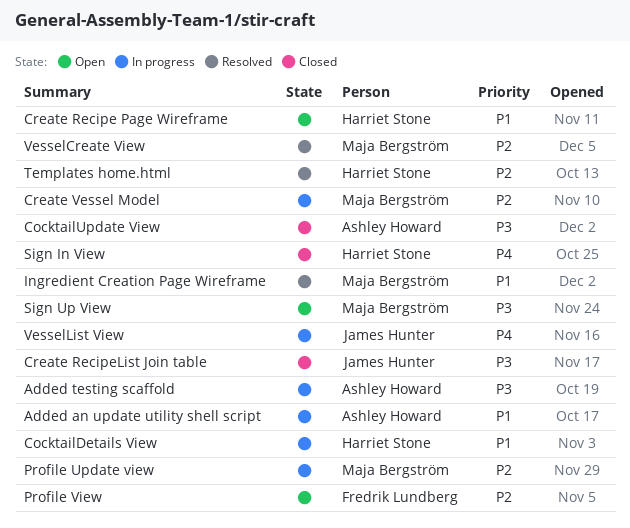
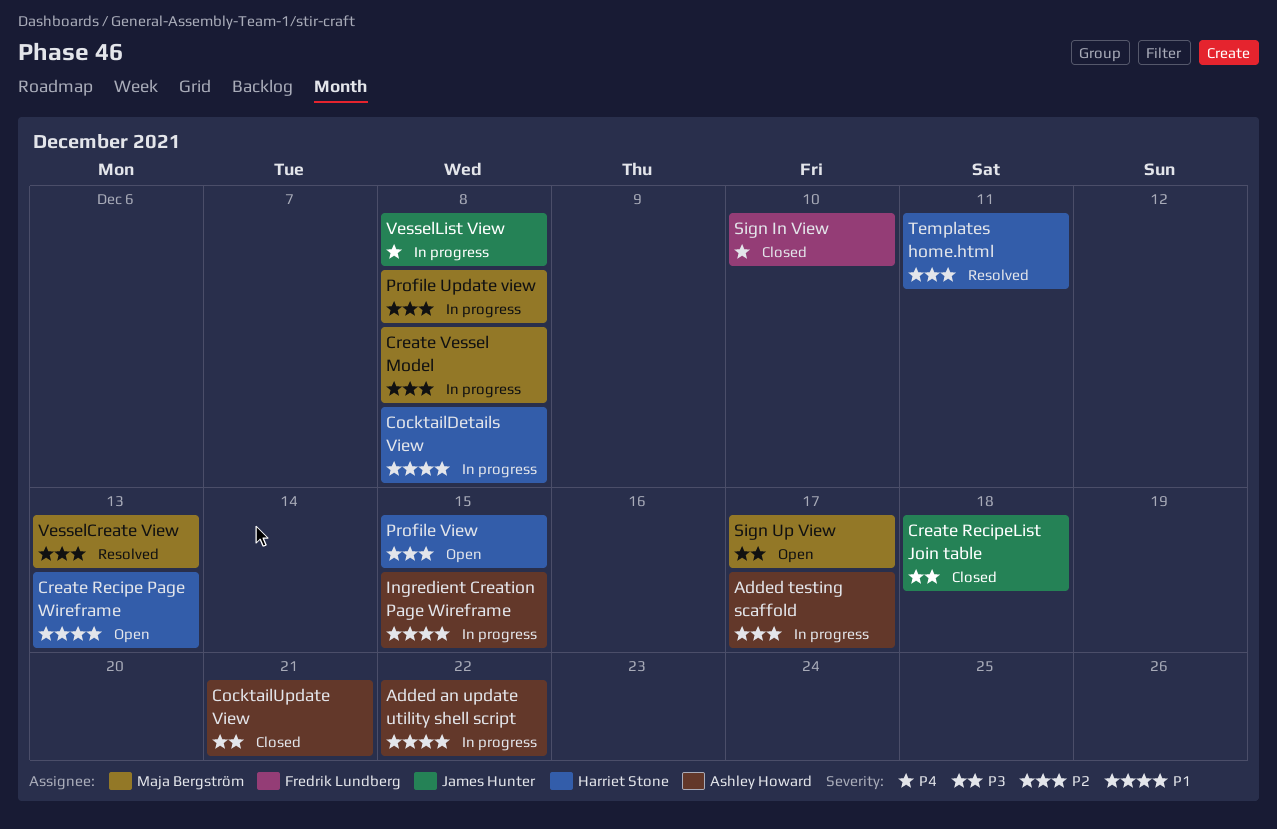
Added testing scaffold, priority: P3 -> P2
Ingredient Creation Page Wireframe, status: Resolved -> In progress
Ingredient Creation Page Wireframe, owner: Maja Bergström -> Ashley Howard
Profile View, owner: Fredrik Lundberg -> Harriet Stone
Sign In View, owner: Harriet Stone -> Fredrik Lundberg

